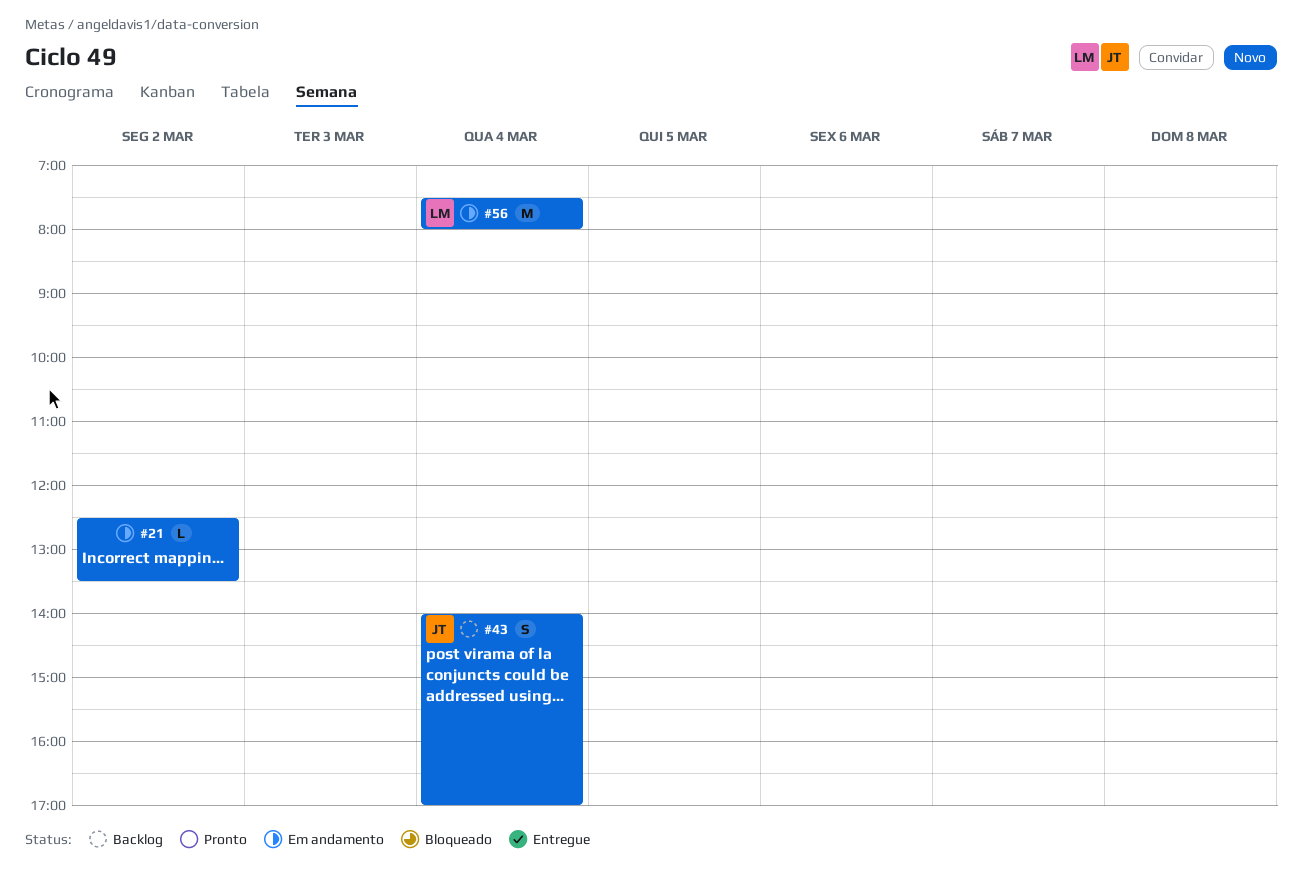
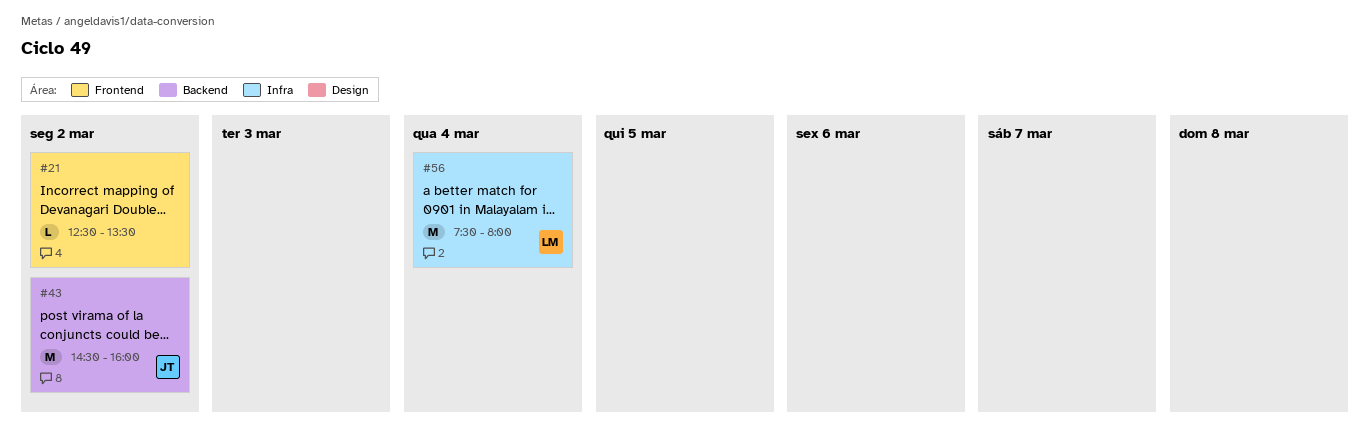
#43, estimate: S -> M
#43, day: Mar 4 -> Mar 2
#43, begins: 14:00 -> 14:30
#43, ends: 17:00 -> 16:00

